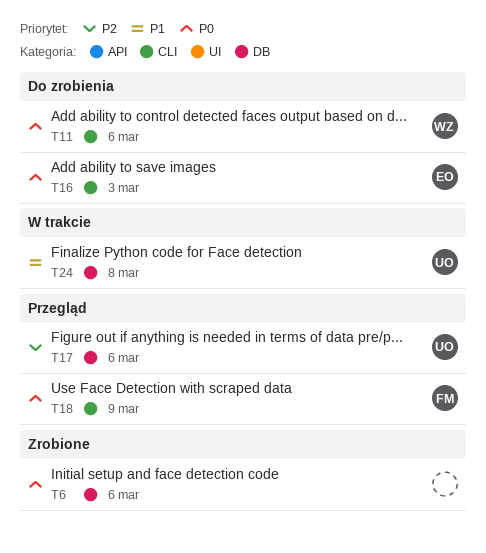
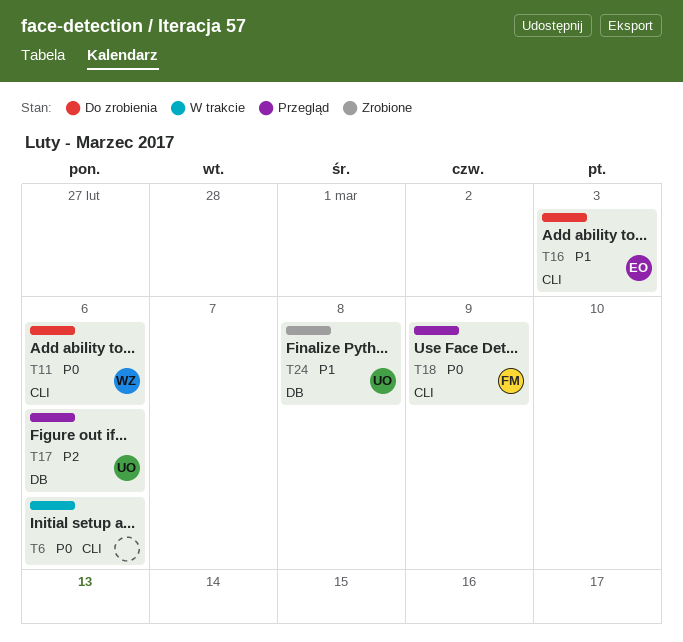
T6, status: Zrobione -> W trakcie
T6, label: DB -> CLI
T16, priority: P0 -> P1
T24, status: W trakcie -> Zrobione

